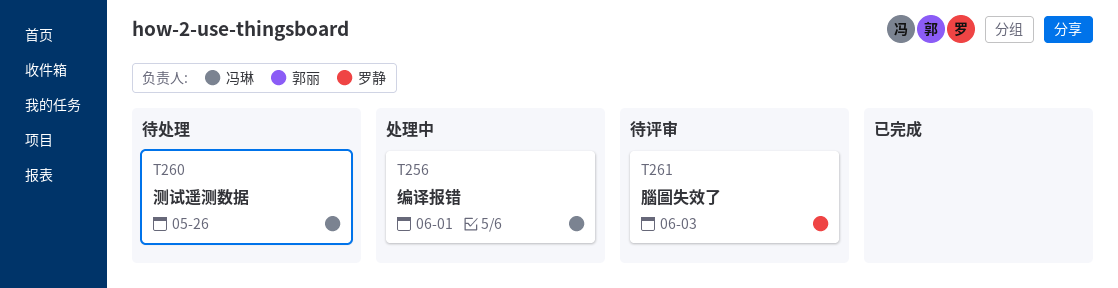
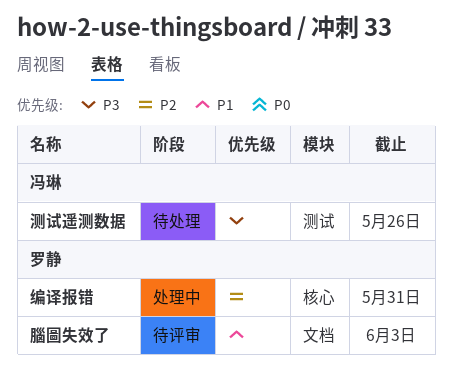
编译报错, owner: 冯琳 -> 罗静
编译报错, due: Jun 1 -> May 31

